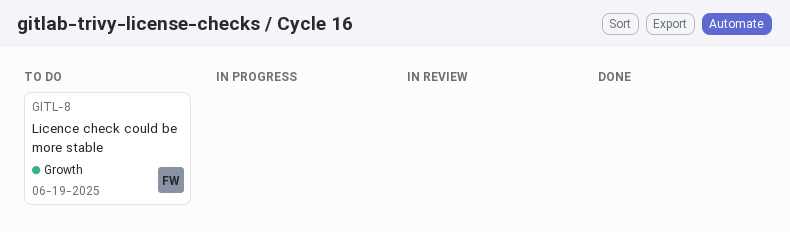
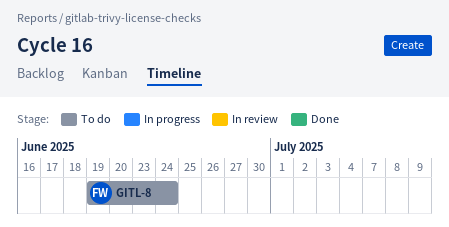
GITL-8, due: Jun 19 -> Jun 24

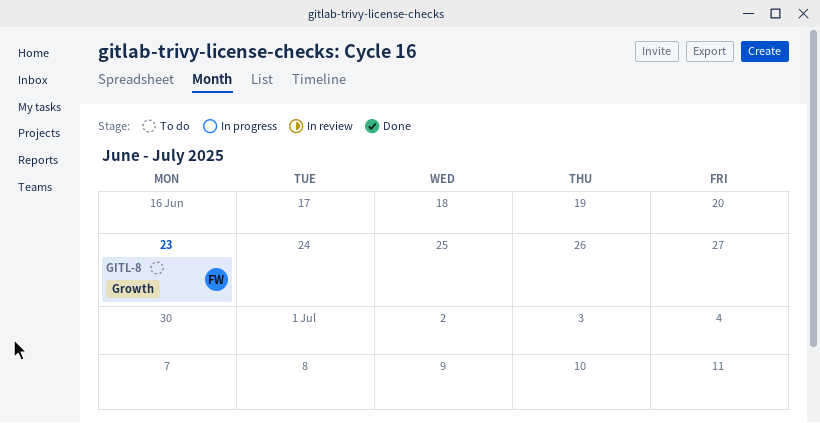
GITL-8, due: Jun 24 -> Jun 23

